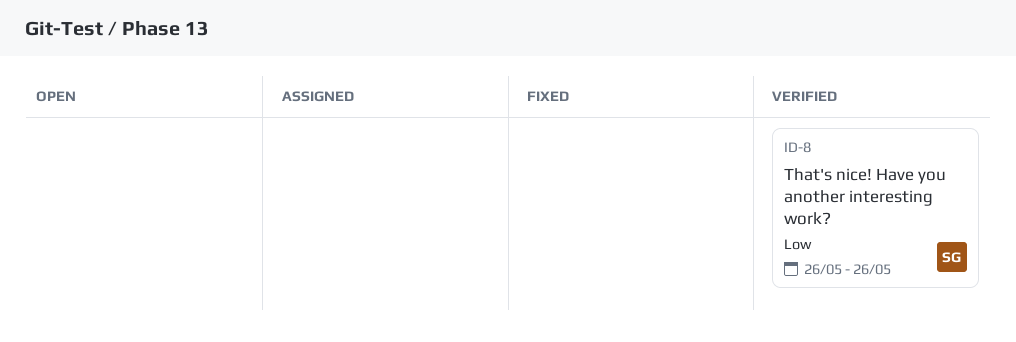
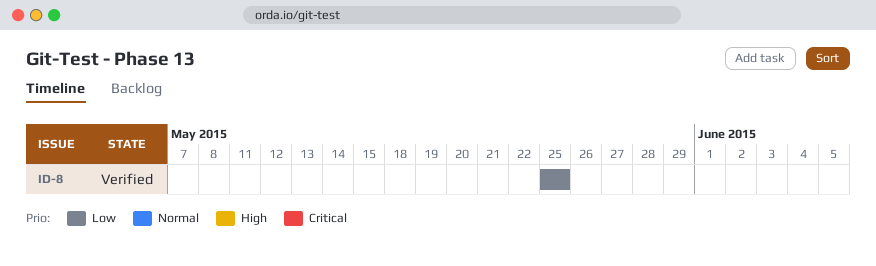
ID-8, start: May 26 -> May 25
ID-8, due: May 26 -> May 25

